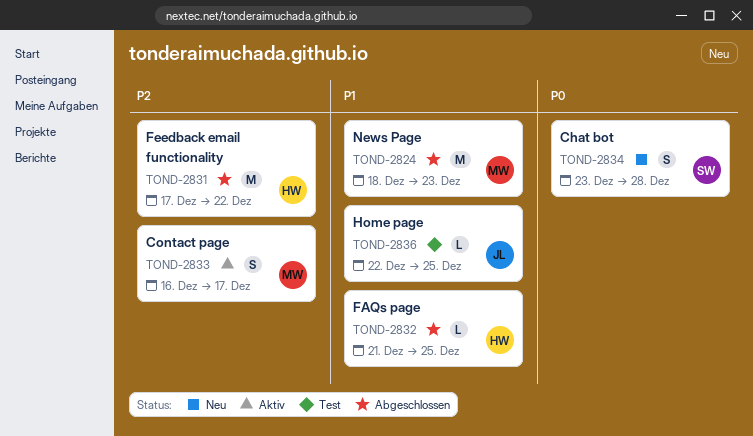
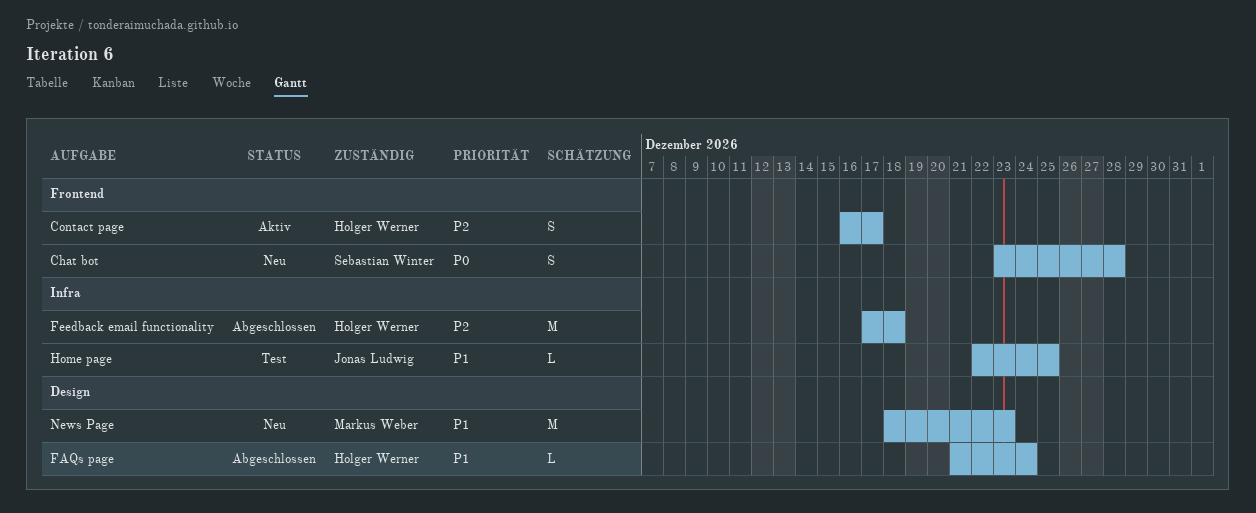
Contact page, owner: Markus Weber -> Holger Werner
FAQs page, due: Dec 25 -> Dec 24
Feedback email functionality, due: Dec 22 -> Dec 18
News Page, status: Abgeschlossen -> Neu

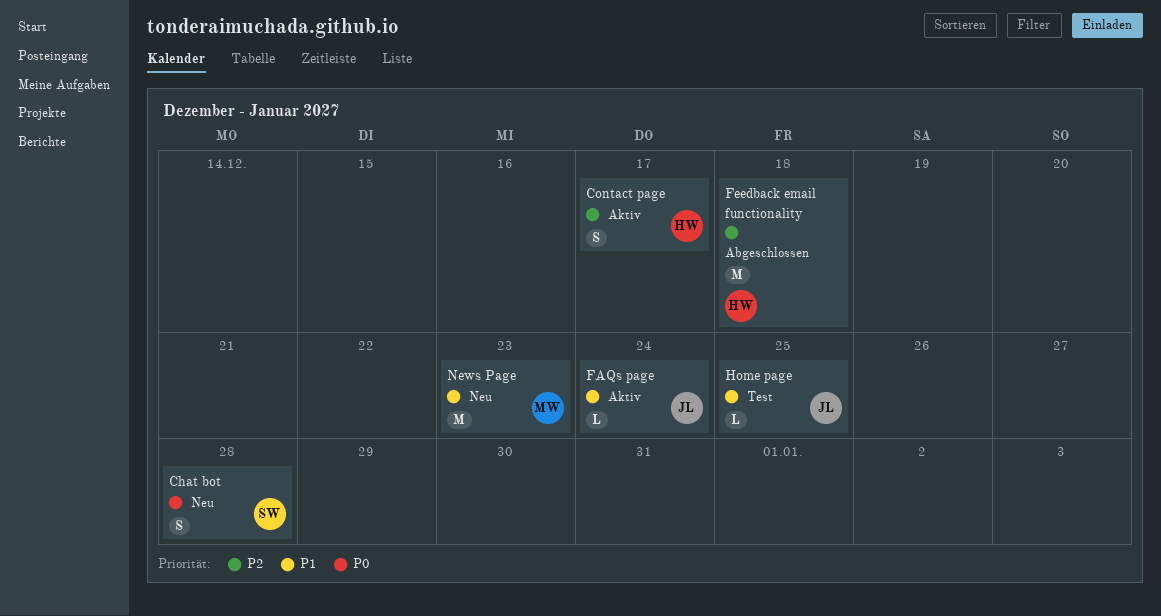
FAQs page, status: Abgeschlossen -> Aktiv
FAQs page, owner: Holger Werner -> Jonas Ludwig

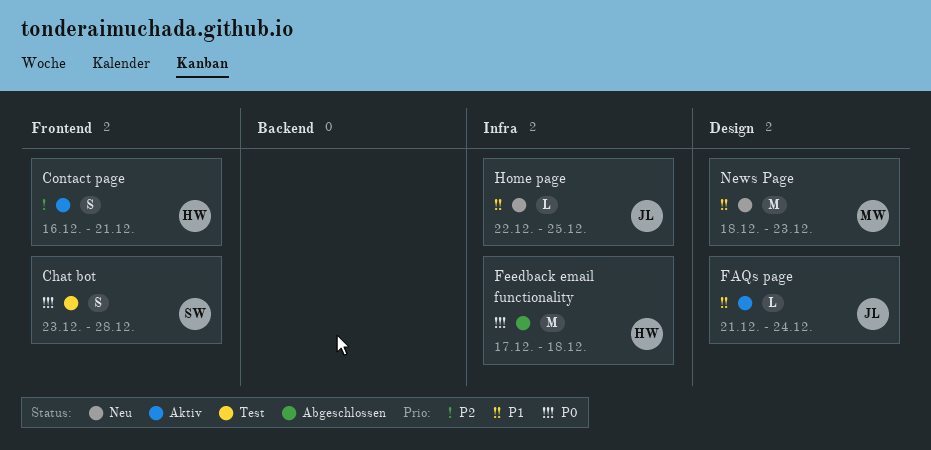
Chat bot, status: Neu -> Test
Contact page, due: Dec 17 -> Dec 21
Feedback email functionality, priority: P2 -> P0
Home page, status: Test -> Neu

